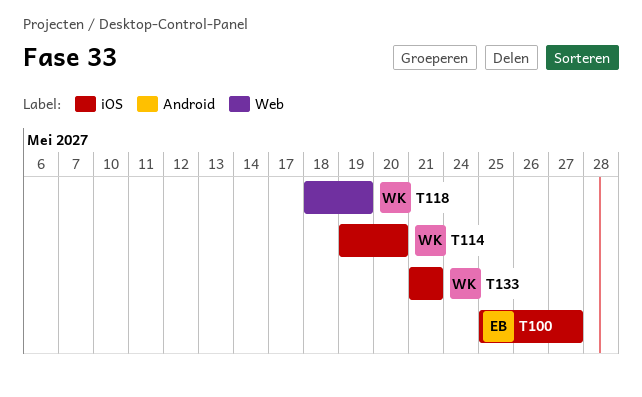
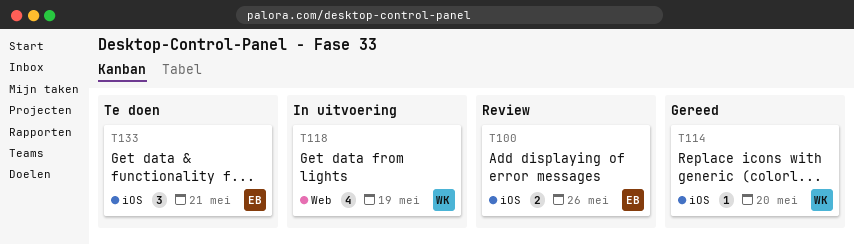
T100, due: May 27 -> May 26
T133, owner: WK -> EB

